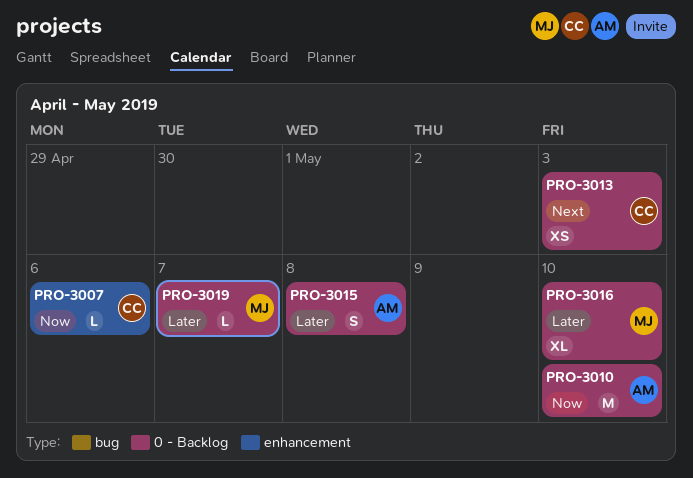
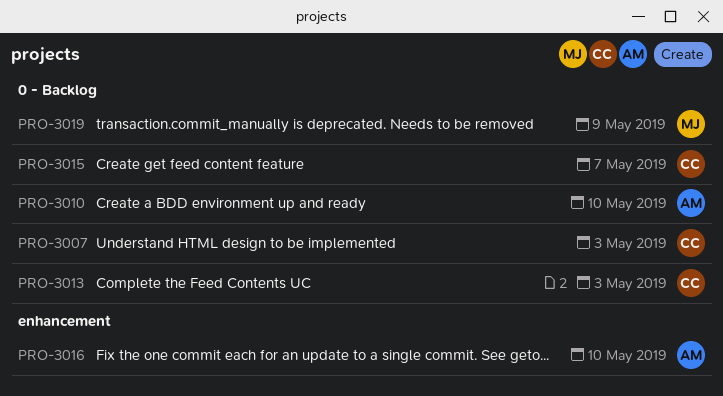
PRO-3007, label: enhancement -> 0 - Backlog
PRO-3007, due: May 6 -> May 3
PRO-3015, owner: AM -> CC
PRO-3015, due: May 8 -> May 7
PRO-3016, owner: MJ -> AM
PRO-3016, label: 0 - Backlog -> enhancement
PRO-3019, due: May 7 -> May 9

